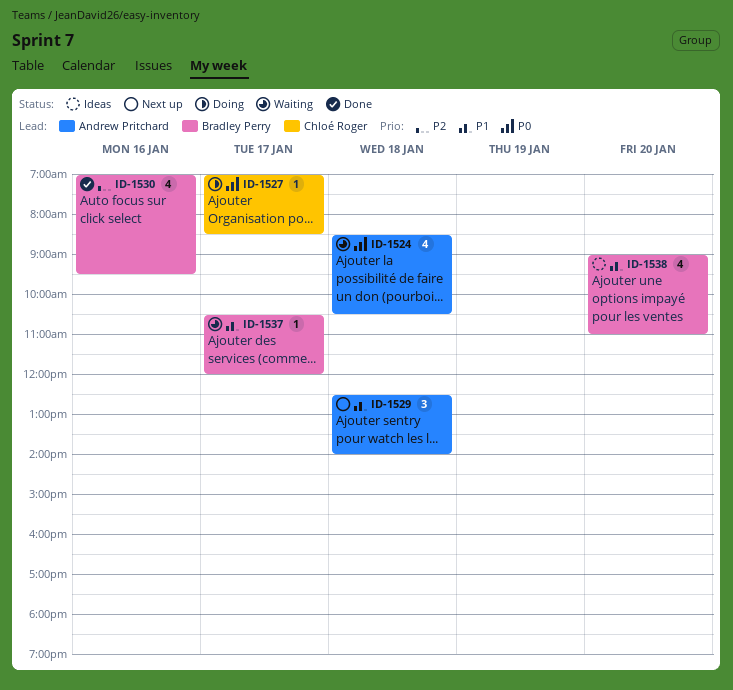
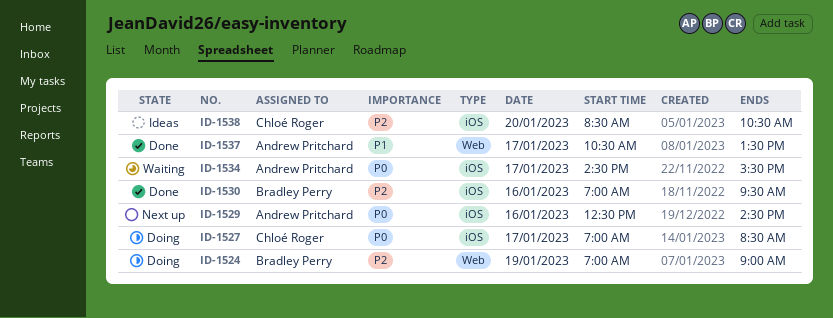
ID-1524, status: Waiting -> Doing
ID-1524, owner: Andrew Pritchard -> Bradley Perry
ID-1524, priority: P0 -> P2
ID-1524, day: Jan 18 -> Jan 19
ID-1524, begins: 08:30 -> 07:00
ID-1524, ends: 10:30 -> 09:00
ID-1529, priority: P1 -> P0
ID-1529, day: Jan 18 -> Jan 16
ID-1529, ends: 14:00 -> 14:30
ID-1534: none -> present
ID-1537, status: Waiting -> Done
ID-1537, owner: Bradley Perry -> Andrew Pritchard
ID-1537, ends: 12:00 -> 13:30
ID-1538, owner: Bradley Perry -> Chloé Roger
ID-1538, priority: P1 -> P2
ID-1538, begins: 09:00 -> 08:30
ID-1538, ends: 11:00 -> 10:30

